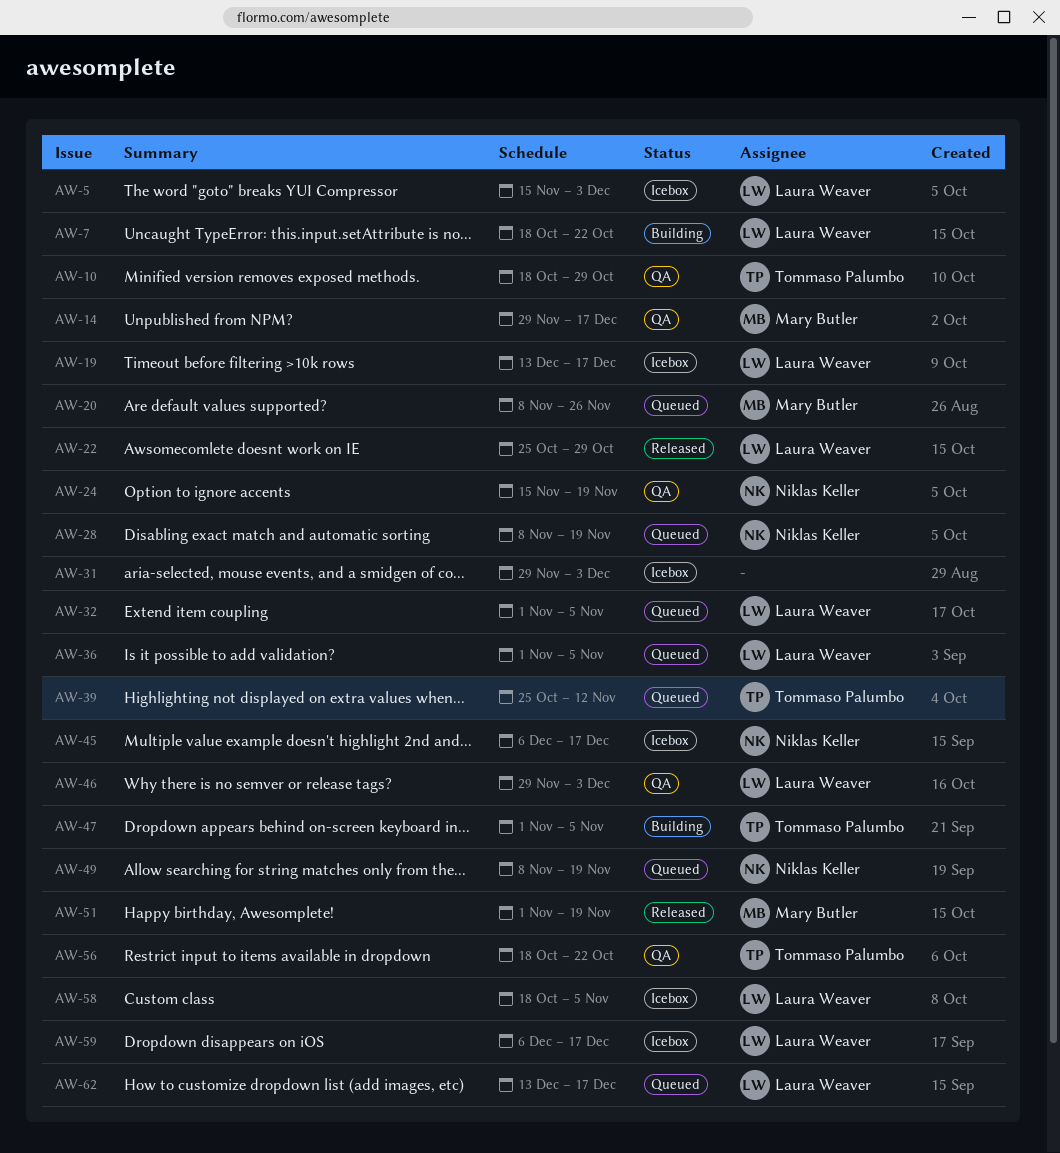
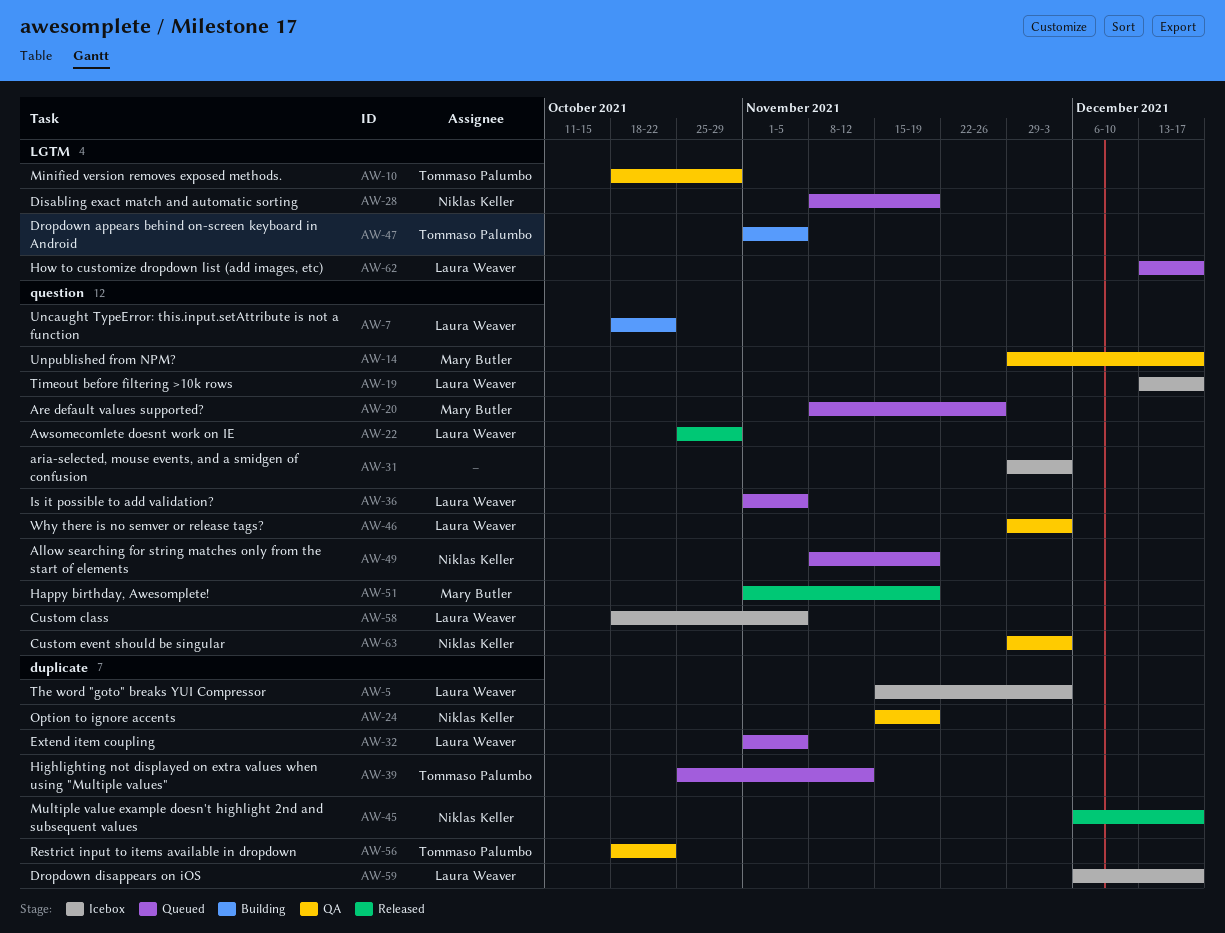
AW-45, status: Icebox -> Released
AW-63: none -> present

